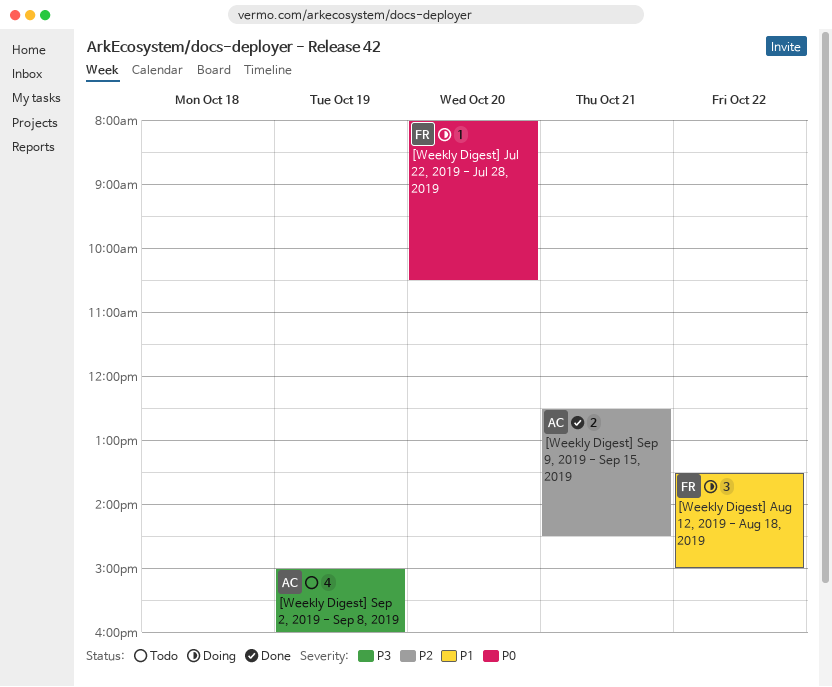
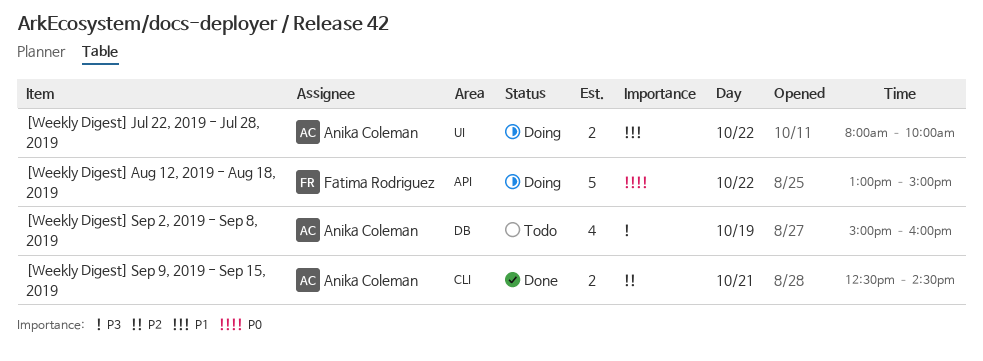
[Weekly Digest] Aug 12, 2019 - Aug 18, 2019, priority: P1 -> P0
[Weekly Digest] Aug 12, 2019 - Aug 18, 2019, estimate: 3 -> 5
[Weekly Digest] Aug 12, 2019 - Aug 18, 2019, begins: 13:30 -> 13:00
[Weekly Digest] Jul 22, 2019 - Jul 28, 2019, owner: Fatima Rodriguez -> Anika Coleman
[Weekly Digest] Jul 22, 2019 - Jul 28, 2019, priority: P0 -> P1
[Weekly Digest] Jul 22, 2019 - Jul 28, 2019, estimate: 1 -> 2
[Weekly Digest] Jul 22, 2019 - Jul 28, 2019, day: Oct 20 -> Oct 22
[Weekly Digest] Jul 22, 2019 - Jul 28, 2019, ends: 10:30 -> 10:00

